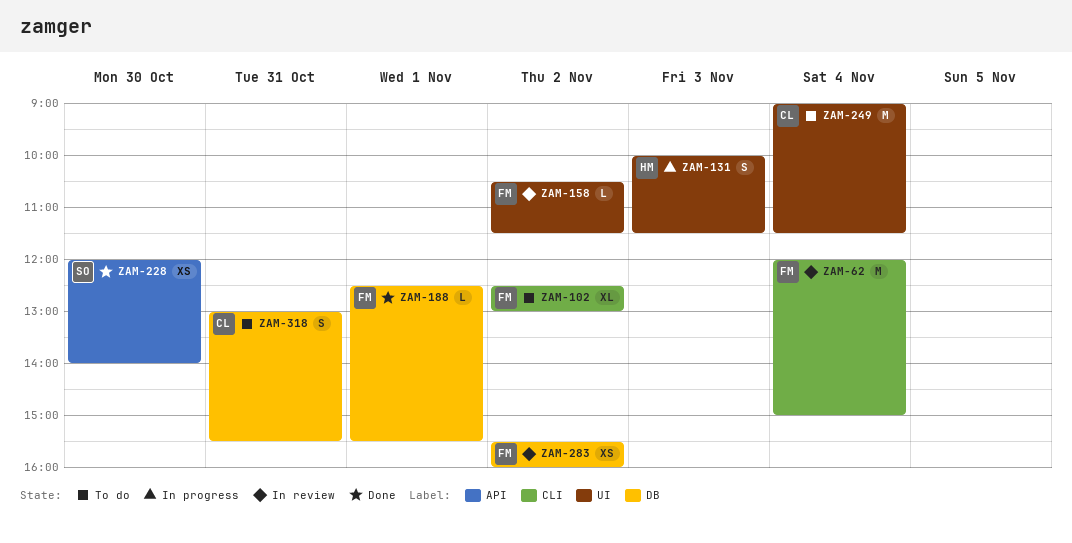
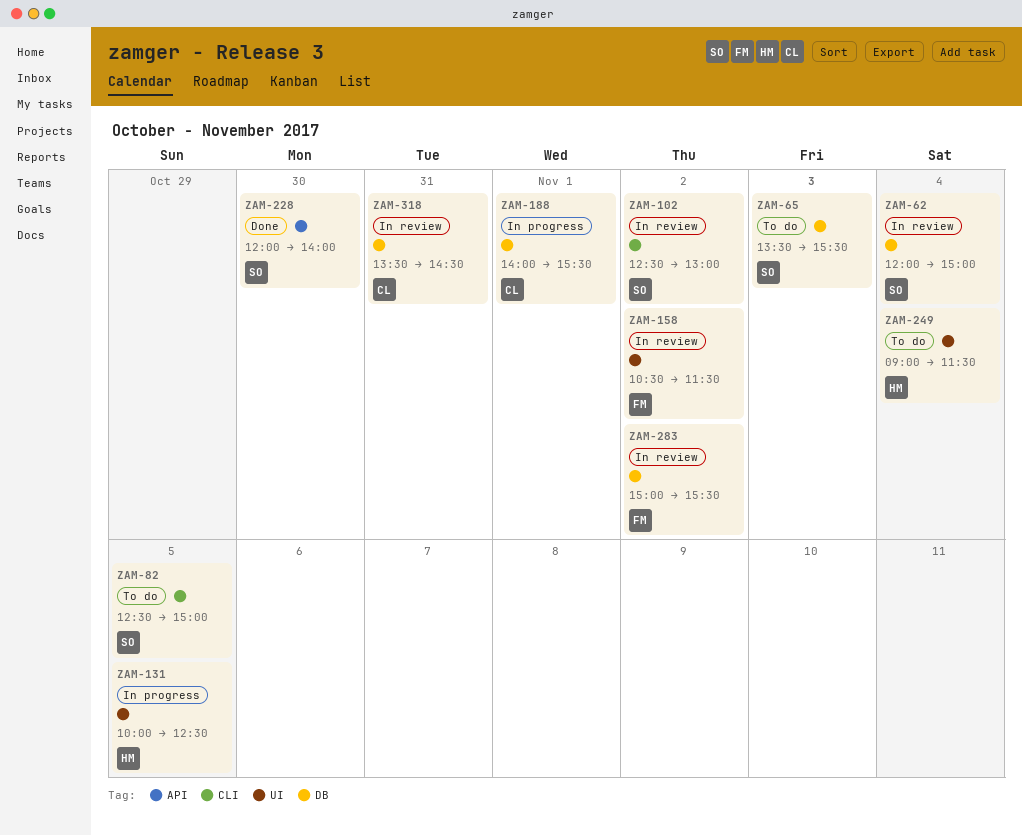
ZAM-62, owner: FM -> SO
ZAM-62, label: CLI -> DB
ZAM-65: none -> present
ZAM-82: none -> present
ZAM-102, status: To do -> In review
ZAM-102, owner: FM -> SO
ZAM-131, day: Nov 3 -> Nov 5
ZAM-131, ends: 11:30 -> 12:30
ZAM-188, status: Done -> In progress
ZAM-188, owner: FM -> CL
ZAM-188, begins: 12:30 -> 14:00
ZAM-249, owner: CL -> HM
ZAM-283, begins: 15:30 -> 15:00
ZAM-283, ends: 16:00 -> 15:30
ZAM-318, status: To do -> In review
ZAM-318, begins: 13:00 -> 13:30
ZAM-318, ends: 15:30 -> 14:30

